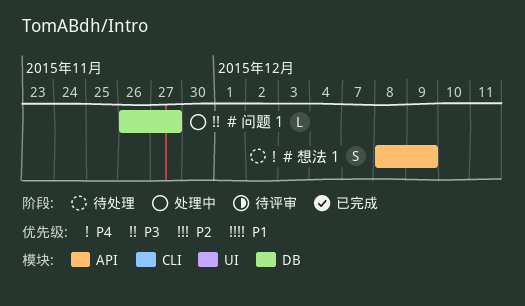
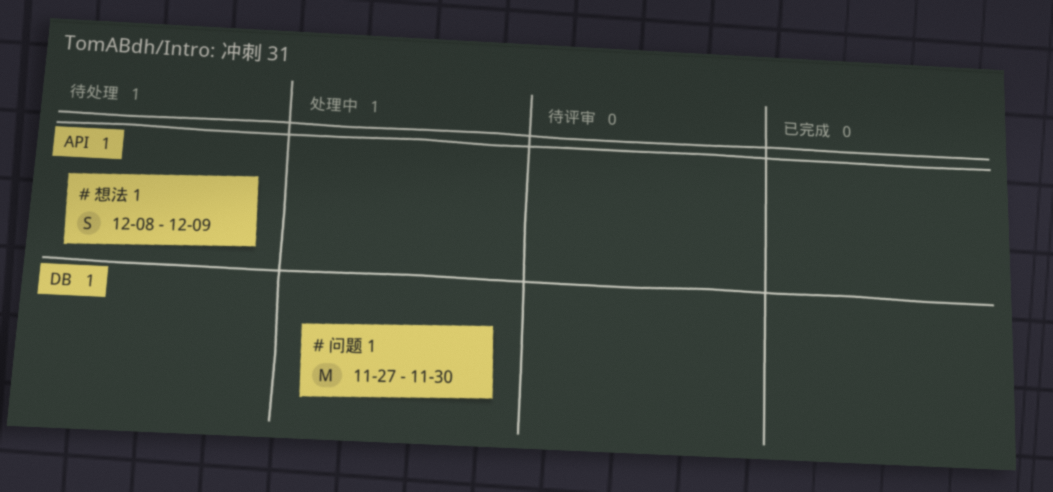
# 问题 1, estimate: L -> M
# 问题 1, start: Nov 26 -> Nov 27
# 问题 1, due: Nov 27 -> Nov 30

